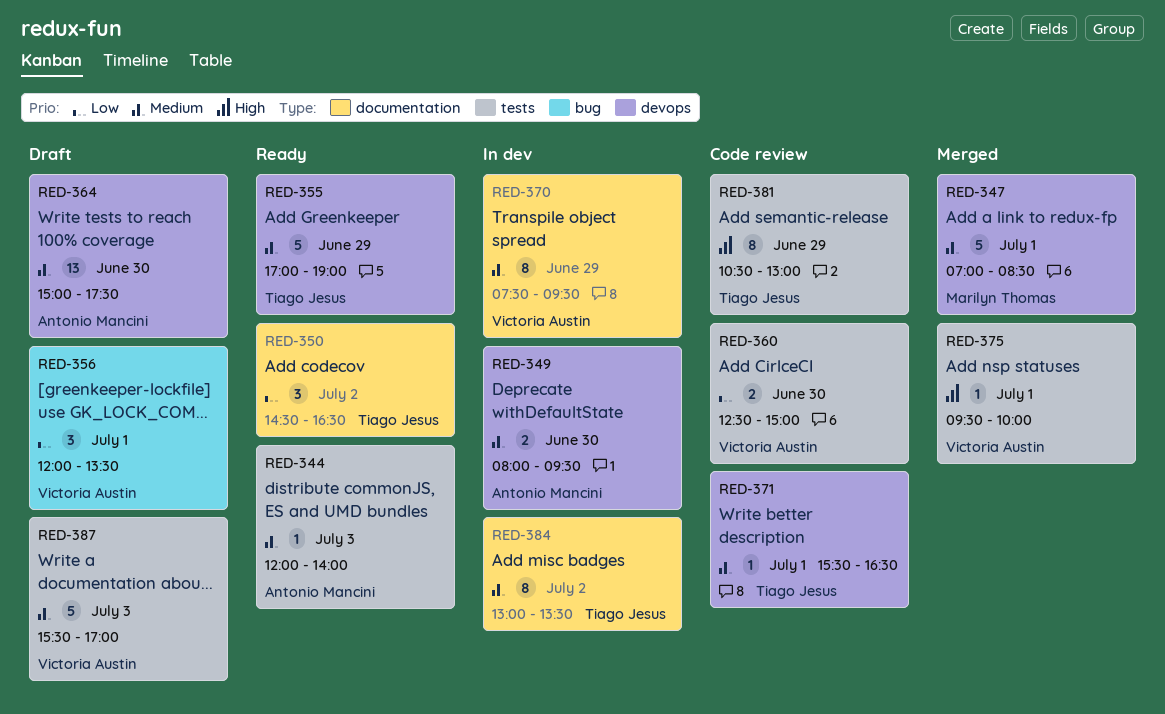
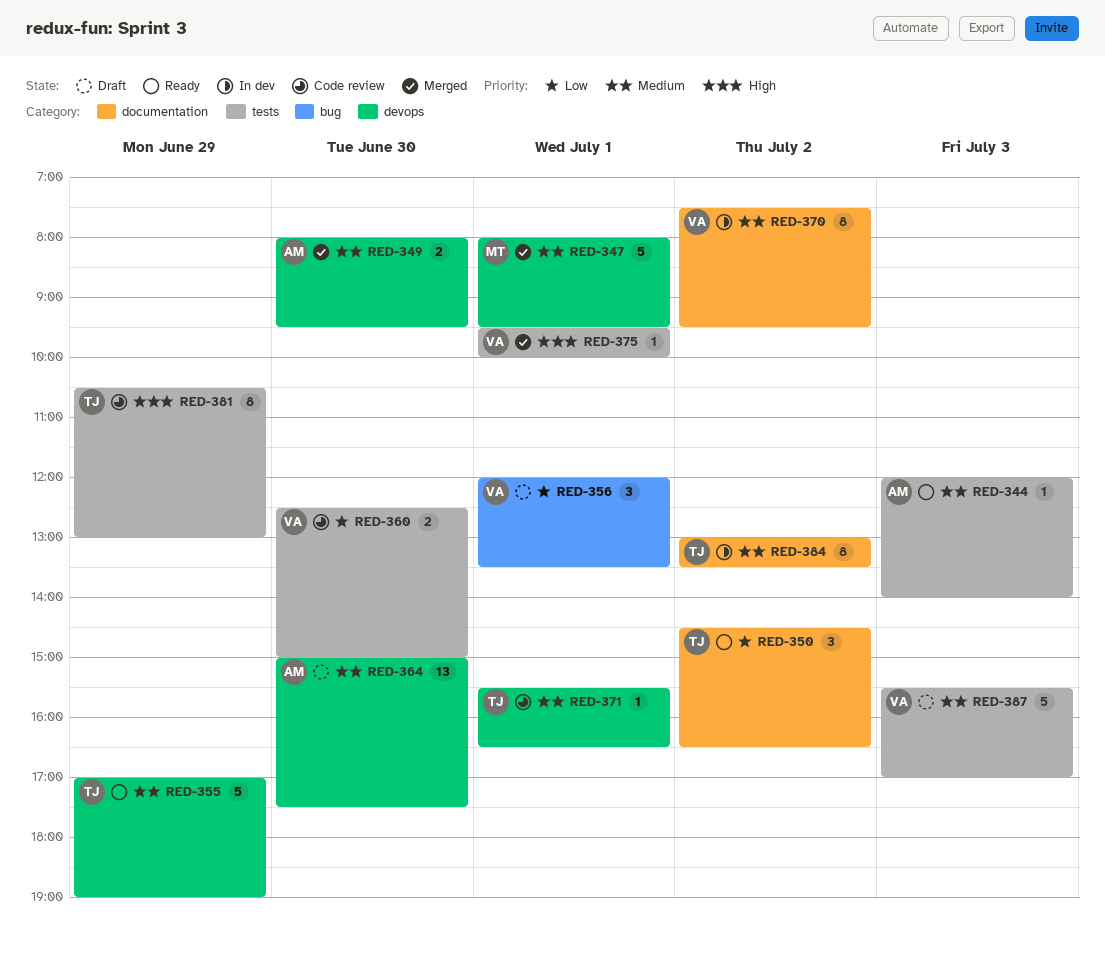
RED-347, begins: 07:00 -> 08:00
RED-347, ends: 08:30 -> 09:30
RED-349, status: In dev -> Merged
RED-370, day: Jun 29 -> Jul 2

